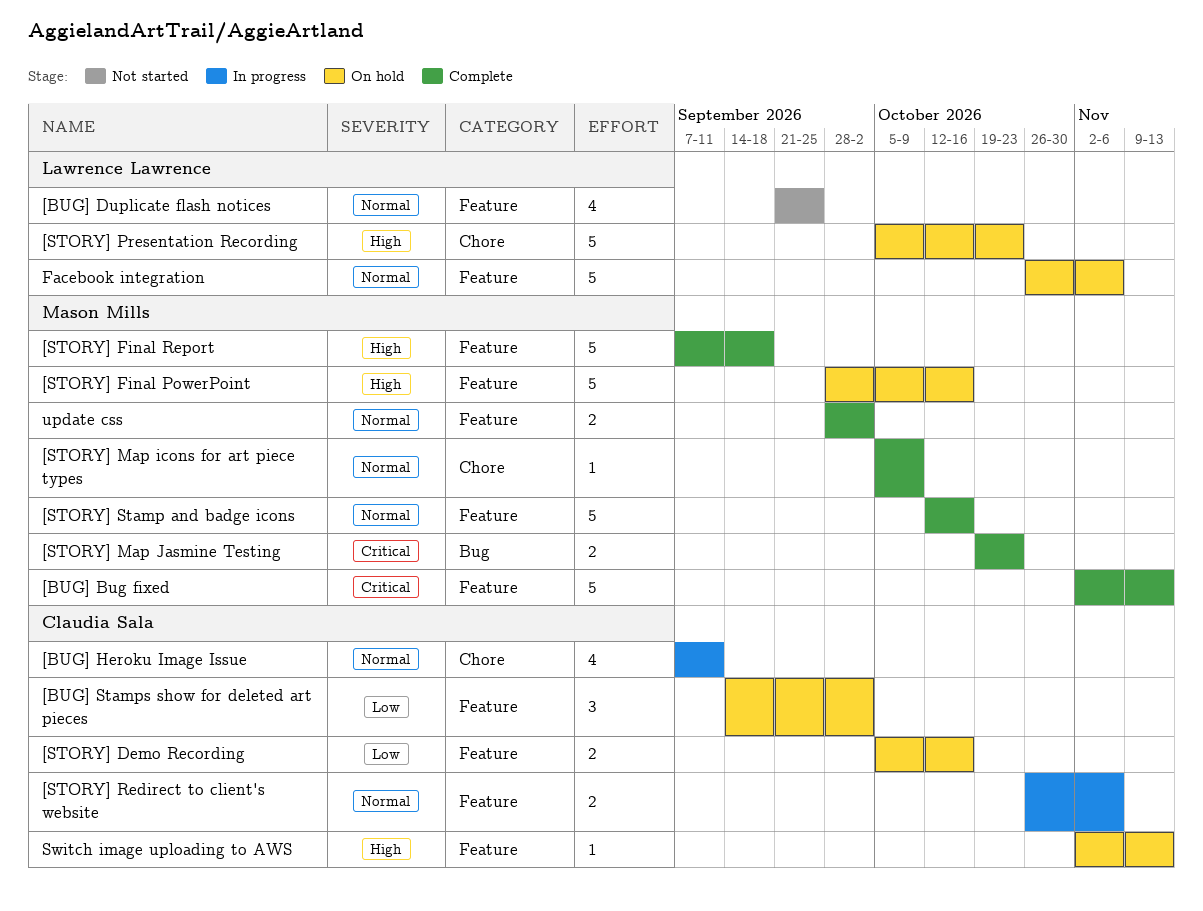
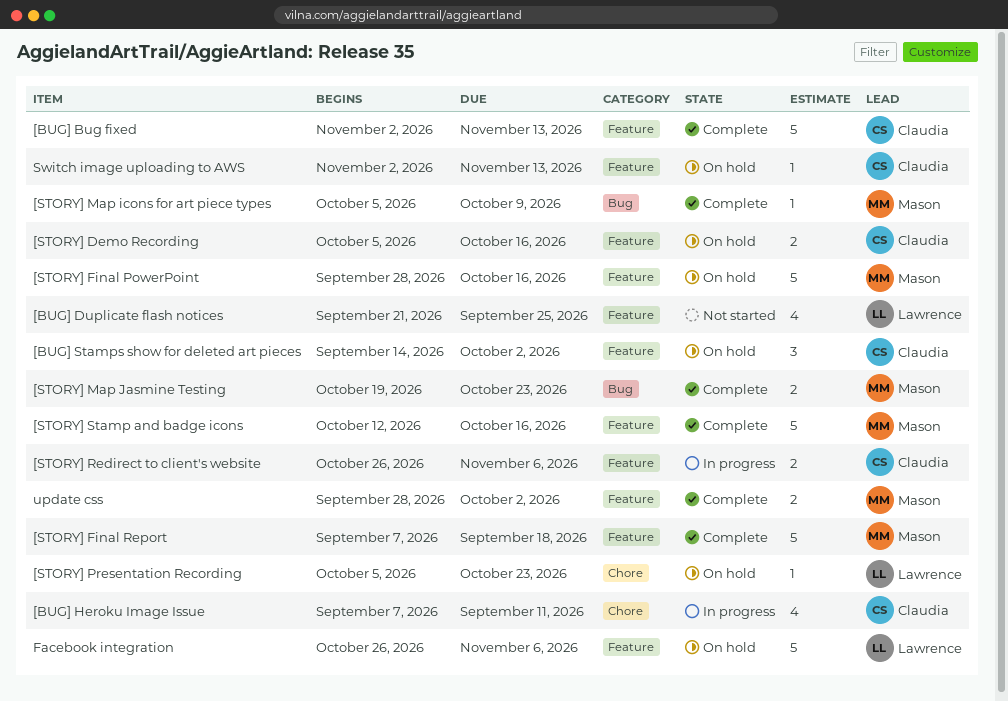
[BUG] Bug fixed, owner: Mason Mills -> Claudia Sala
[STORY] Map icons for art piece types, label: Chore -> Bug
[STORY] Presentation Recording, estimate: 5 -> 1

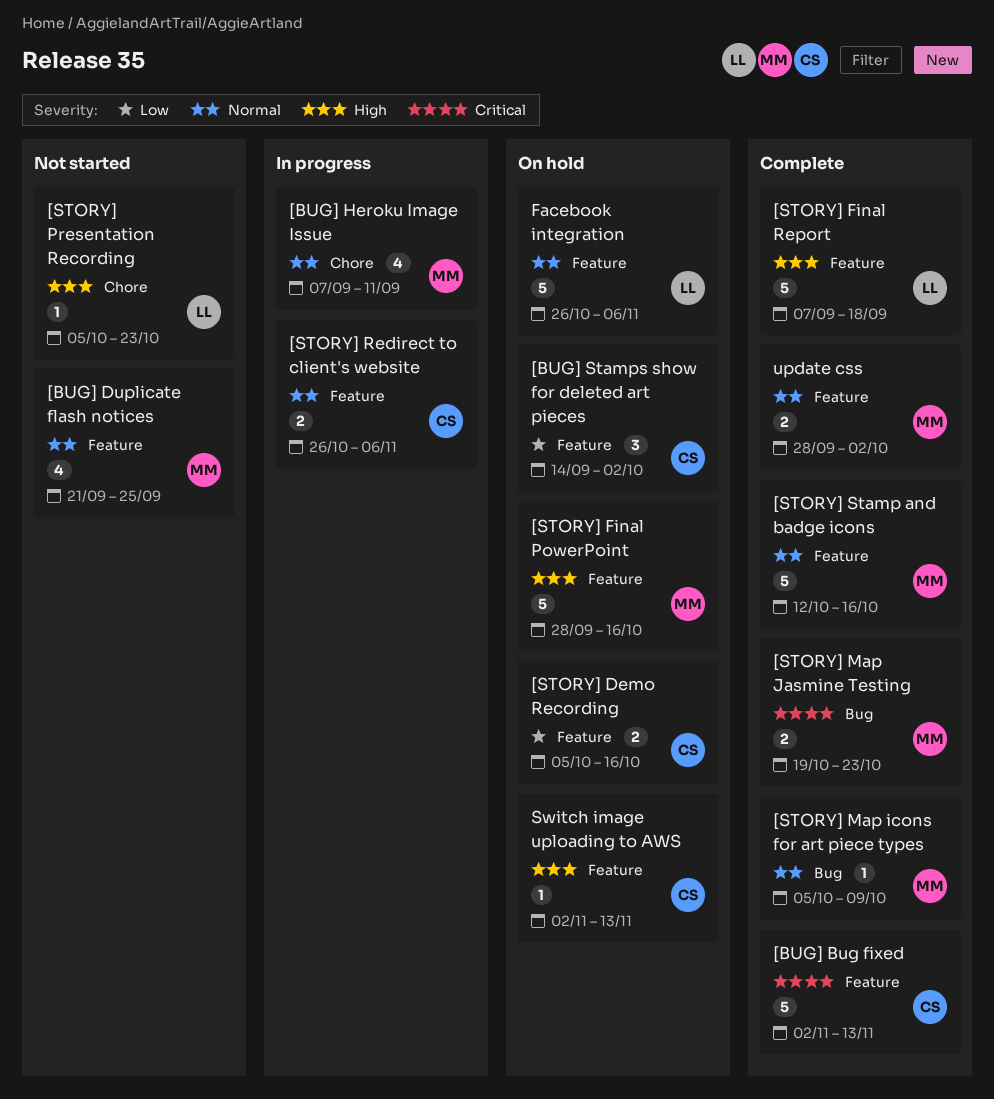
[BUG] Duplicate flash notices, owner: Lawrence -> Mason
[BUG] Heroku Image Issue, owner: Claudia -> Mason
[STORY] Final Report, owner: Mason -> Lawrence
[STORY] Presentation Recording, status: On hold -> Not started

